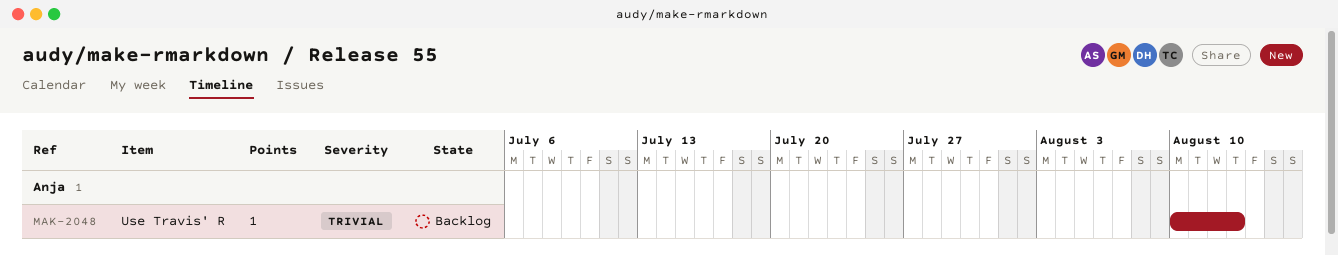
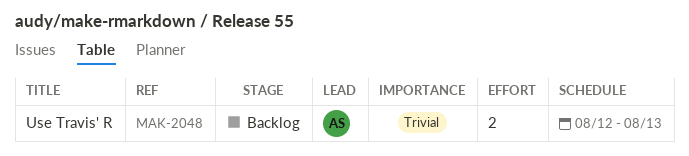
MAK-2048, estimate: 1 -> 2
MAK-2048, start: Aug 10 -> Aug 12

